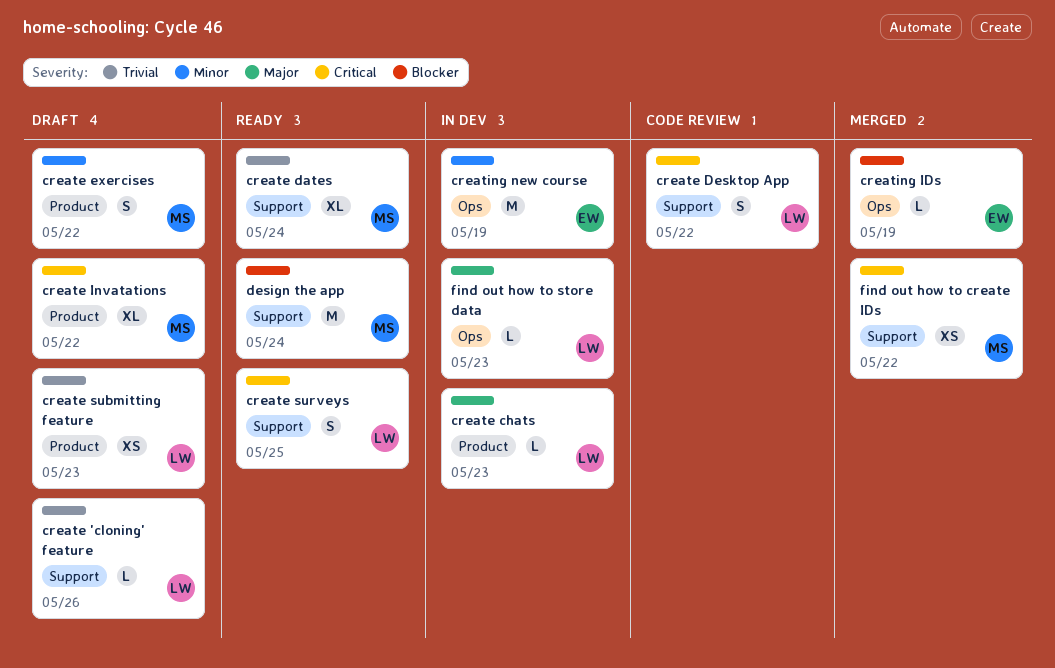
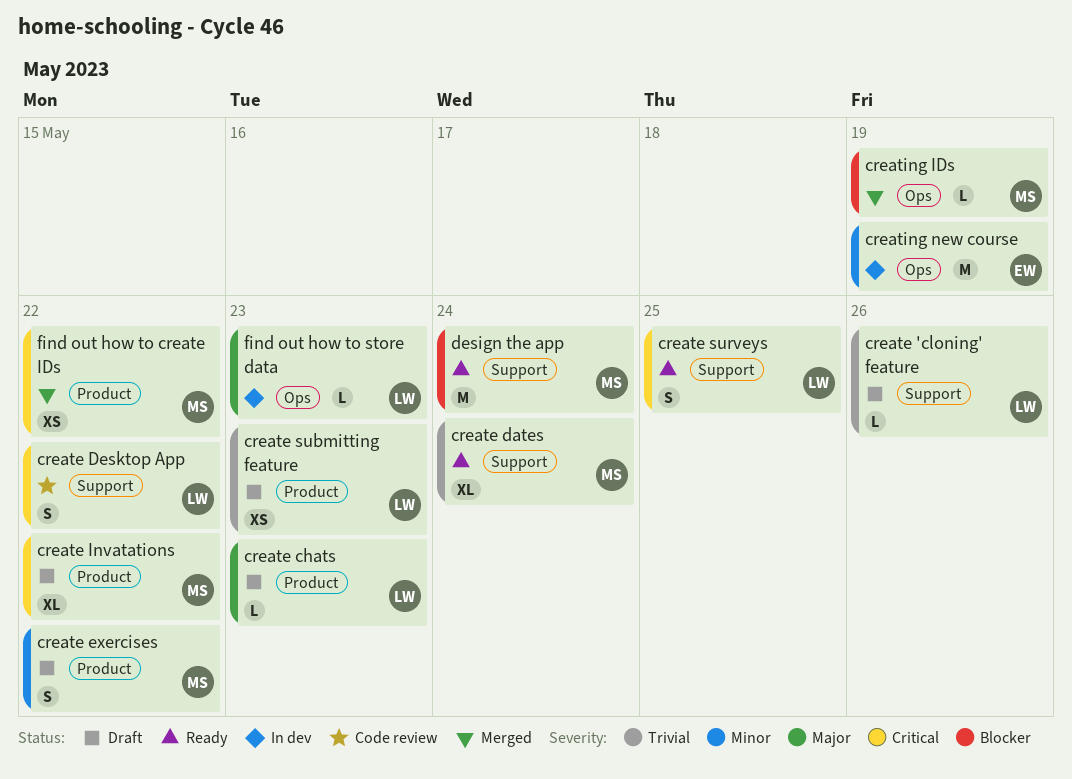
create chats, status: In dev -> Draft
creating IDs, owner: EW -> MS
find out how to create IDs, label: Support -> Product

